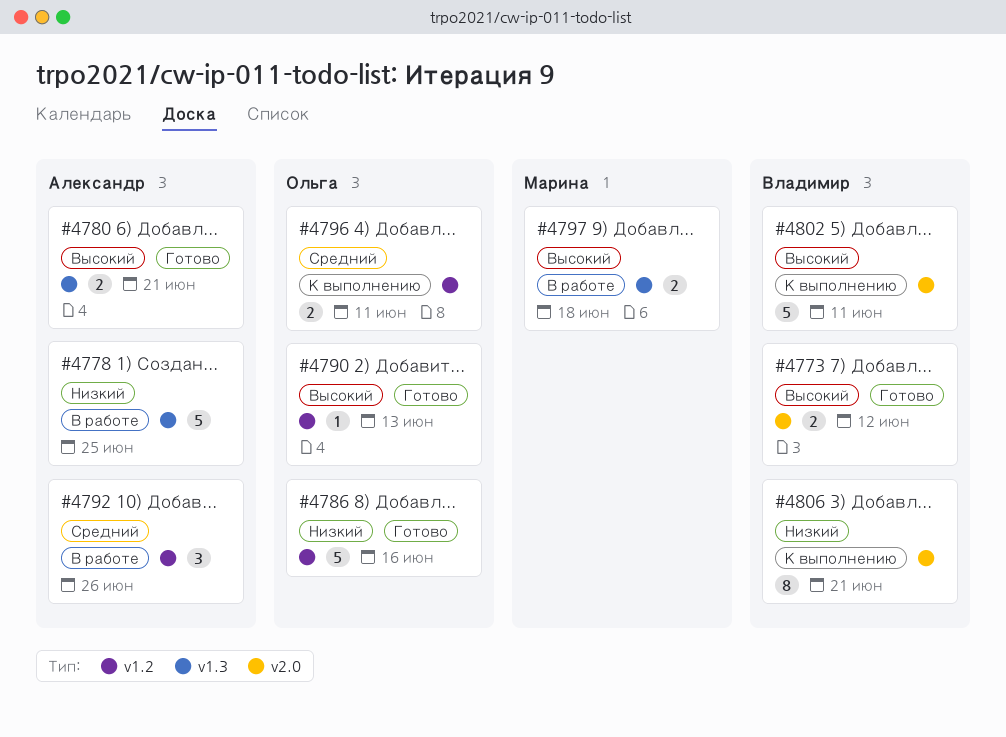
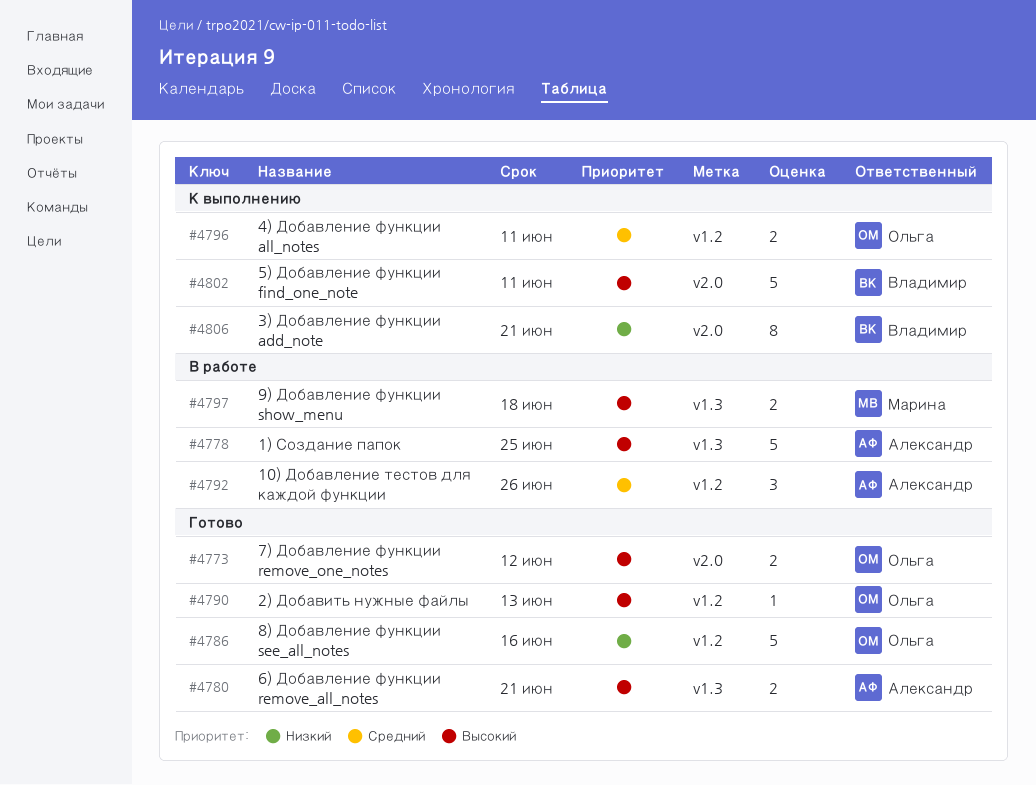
#4773, owner: Владимир -> Ольга
#4778, priority: Низкий -> Высокий

